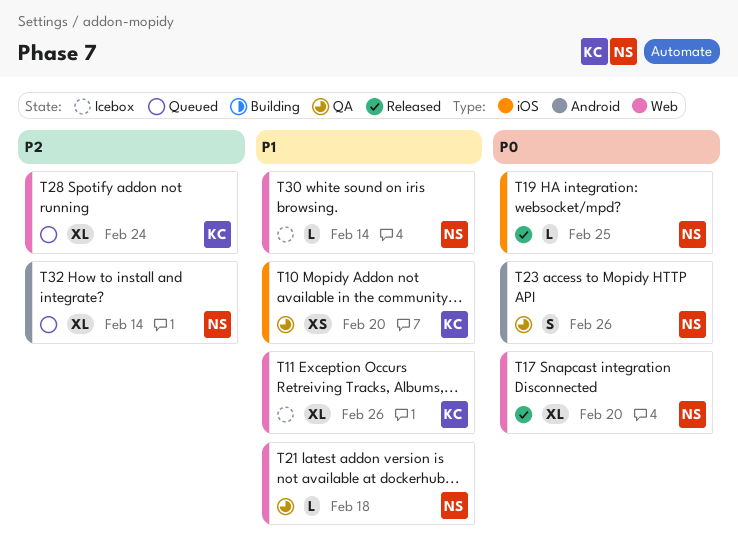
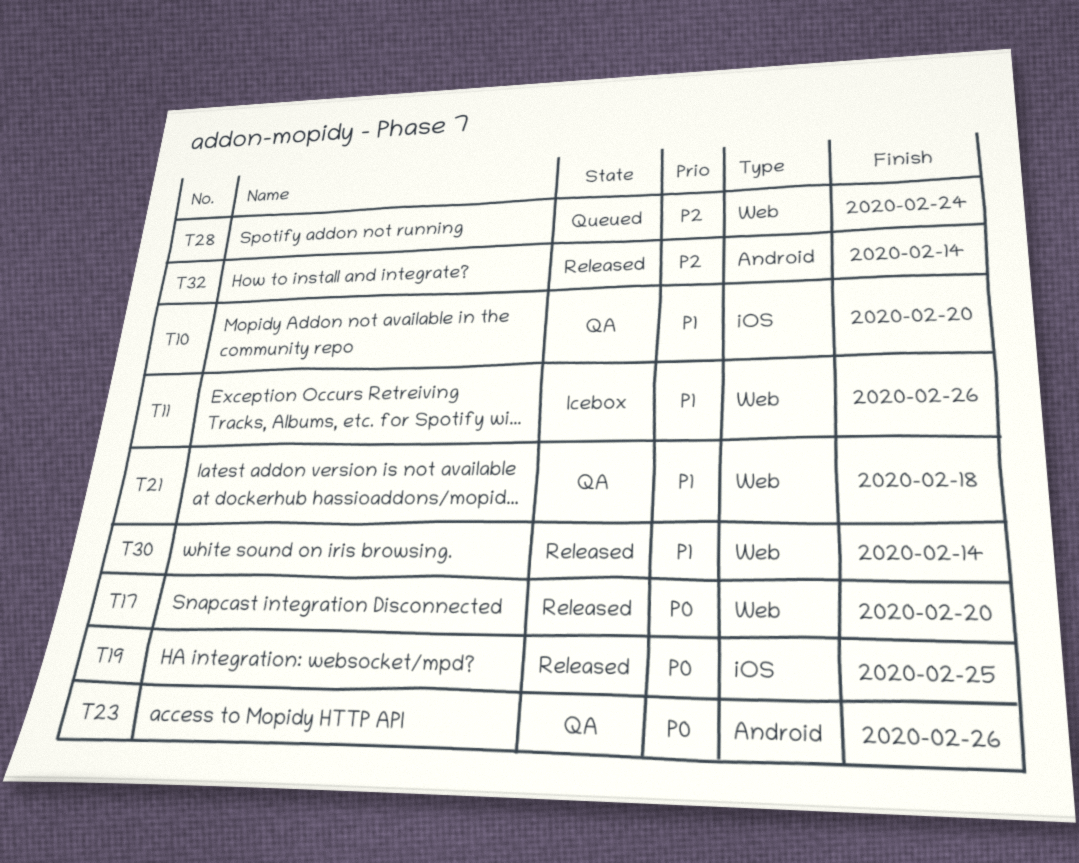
T30, status: Icebox -> Released
T32, status: Queued -> Released

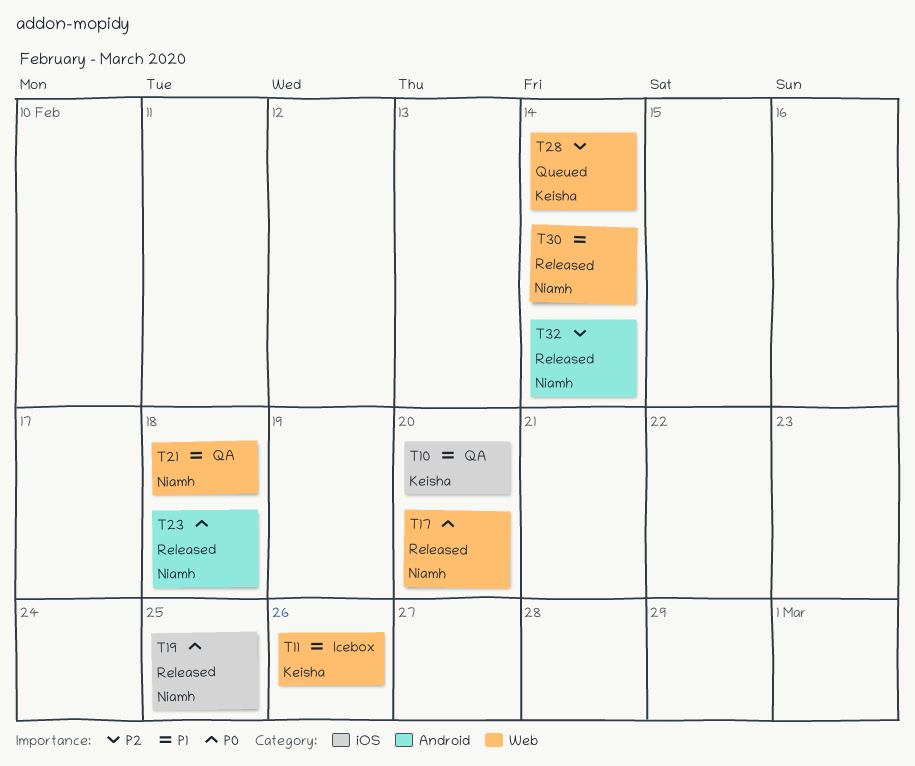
T23, status: QA -> Released
T23, due: Feb 26 -> Feb 18
T28, due: Feb 24 -> Feb 14

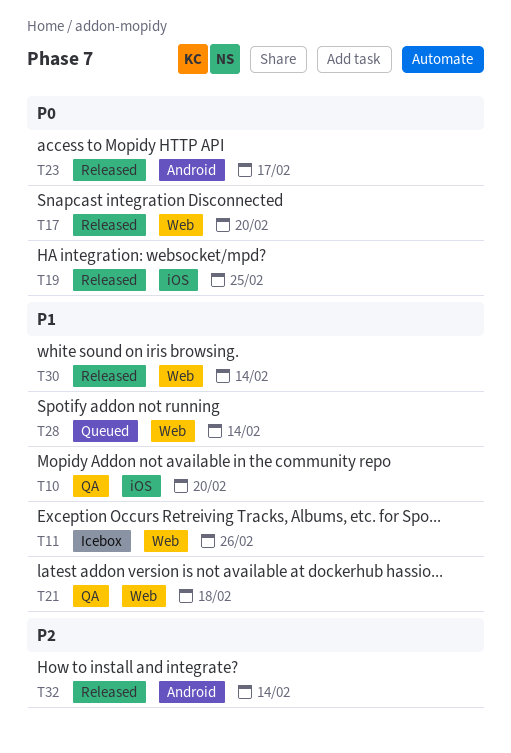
T23, due: Feb 18 -> Feb 17
T28, priority: P2 -> P1

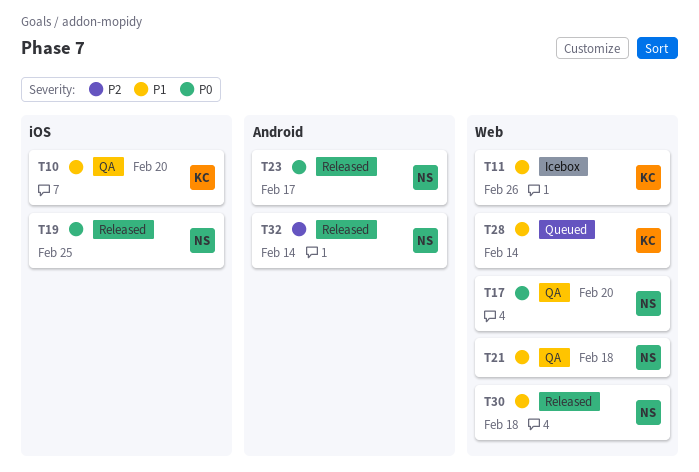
T17, status: Released -> QA
T30, due: Feb 14 -> Feb 18

